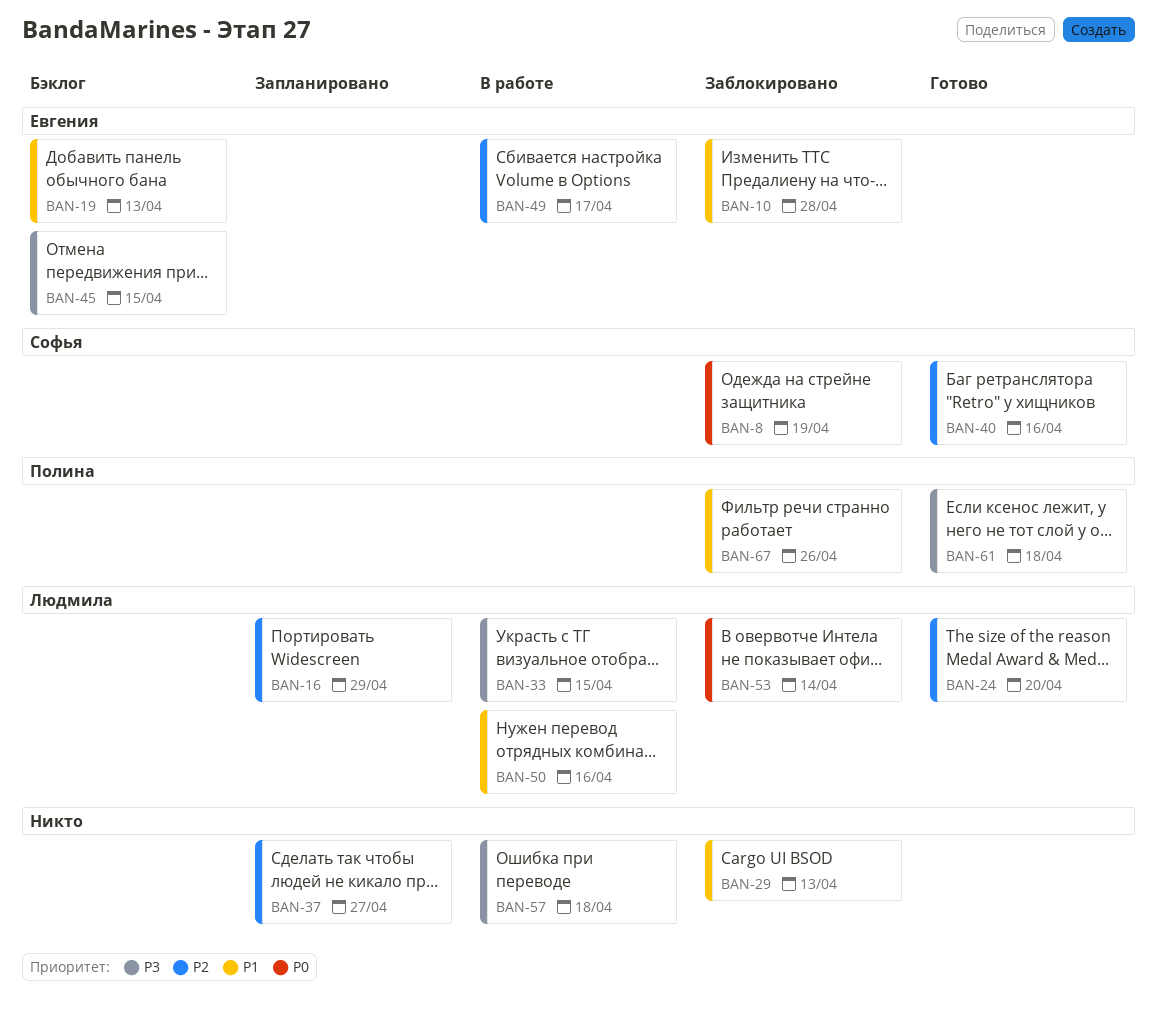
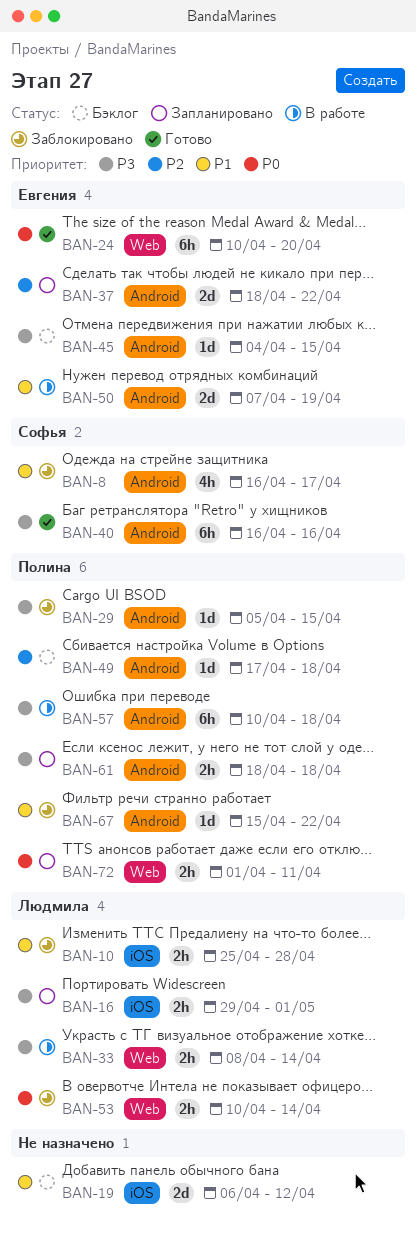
BAN-8, priority: P0 -> P1
BAN-8, due: Apr 19 -> Apr 17
BAN-10, owner: Евгения -> Людмила
BAN-16, priority: P2 -> P3
BAN-16, due: Apr 29 -> May 1
BAN-19, owner: Евгения -> none
BAN-19, due: Apr 13 -> Apr 12
BAN-24, owner: Людмила -> Евгения
BAN-24, priority: P2 -> P0
BAN-29, owner: none -> Полина
BAN-29, priority: P1 -> P3
BAN-29, due: Apr 13 -> Apr 15
BAN-33, due: Apr 15 -> Apr 14
BAN-37, owner: none -> Евгения
BAN-37, due: Apr 27 -> Apr 22
BAN-40, priority: P2 -> P3
BAN-49, status: В работе -> Бэклог
BAN-49, owner: Евгения -> Полина
BAN-49, due: Apr 17 -> Apr 18
BAN-50, owner: Людмила -> Евгения
BAN-50, due: Apr 16 -> Apr 19
BAN-57, owner: none -> Полина
BAN-61, status: Готово -> Запланировано
BAN-67, due: Apr 26 -> Apr 22
BAN-72: none -> present

